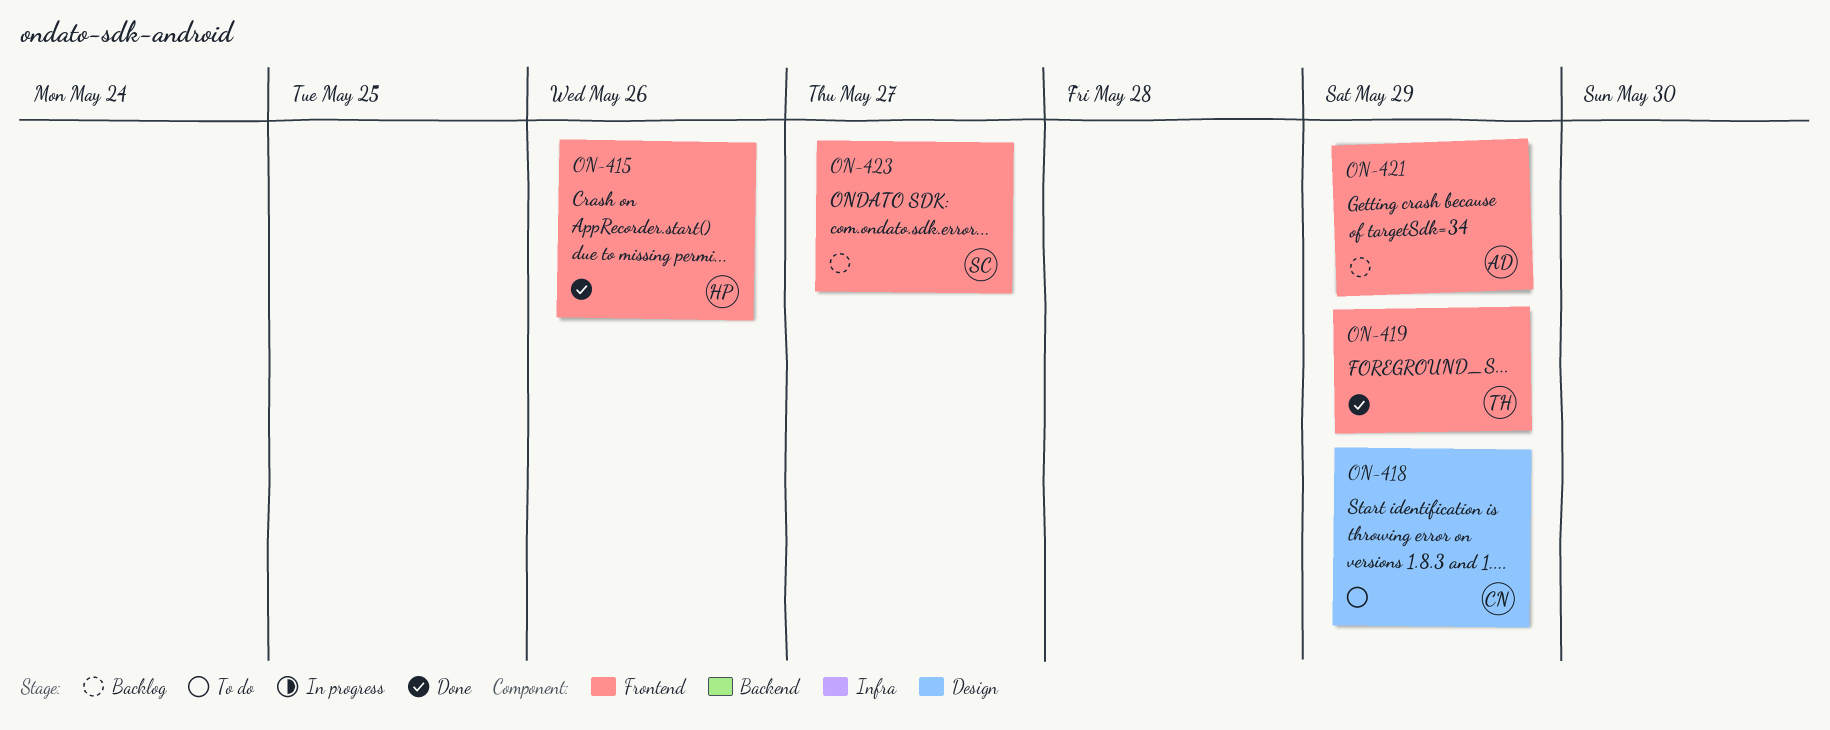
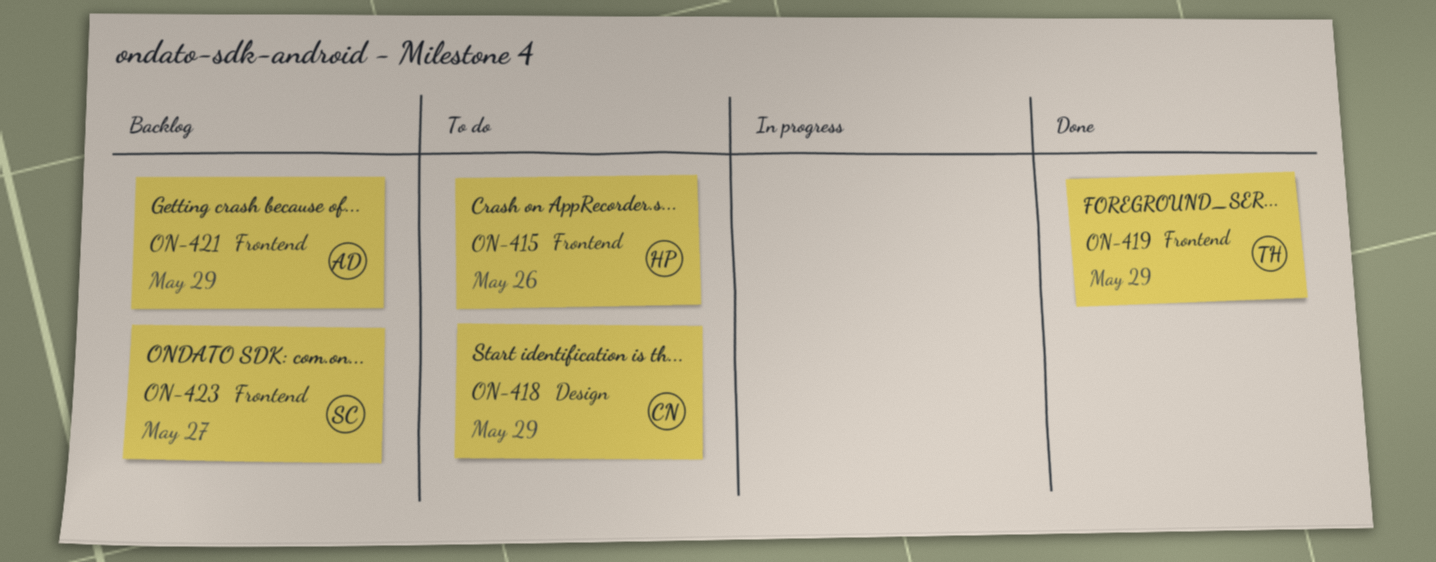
ON-415, status: Done -> To do

